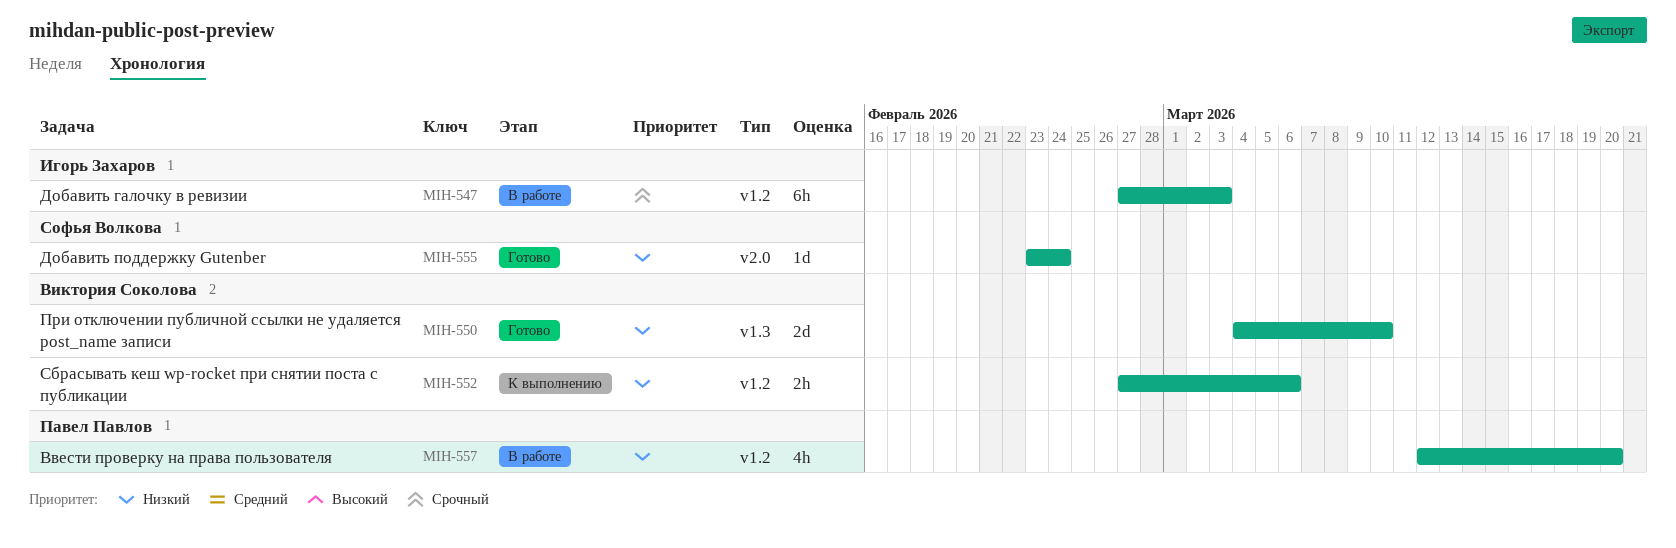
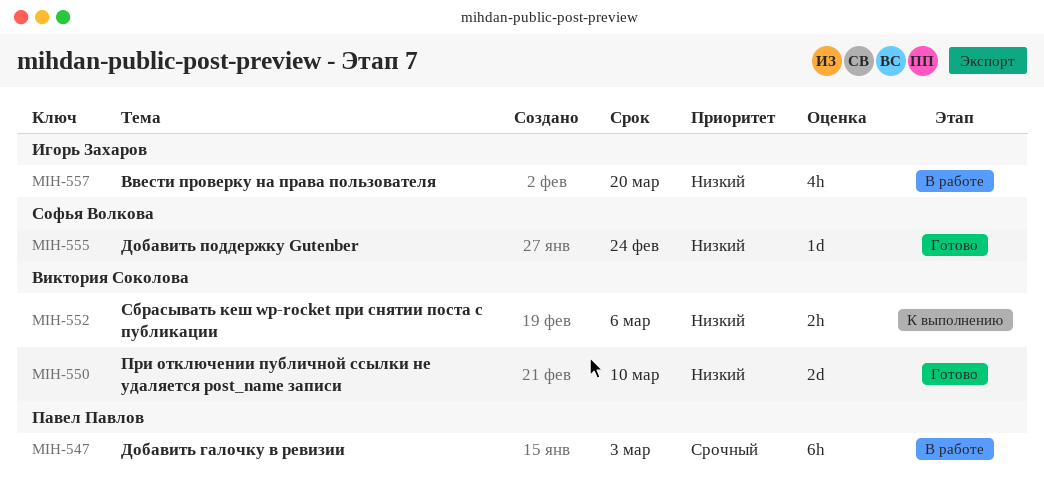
MIH-547, owner: Игорь Захаров -> Павел Павлов
MIH-557, owner: Павел Павлов -> Игорь Захаров

